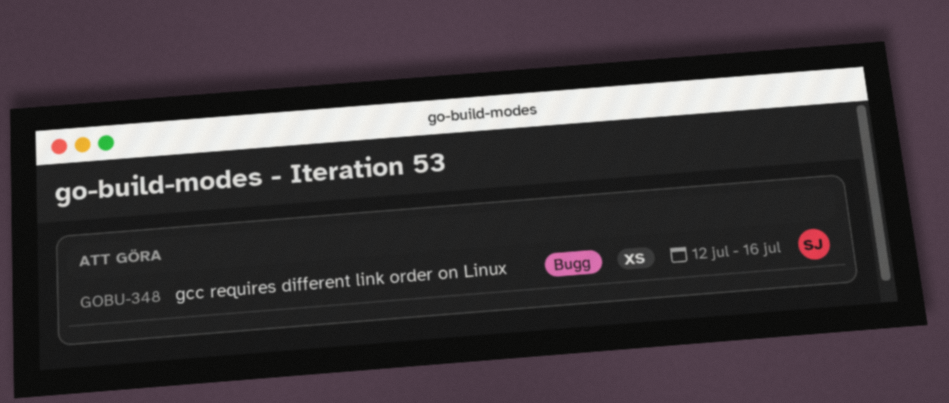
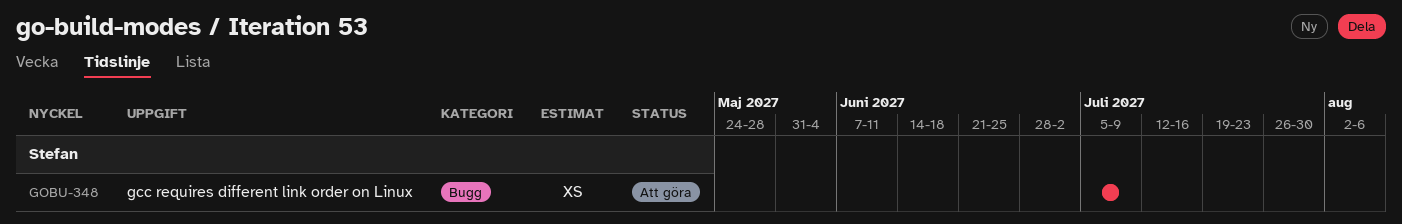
GOBU-348, start: Jul 12 -> Jul 5
GOBU-348, due: Jul 16 -> Jul 9

